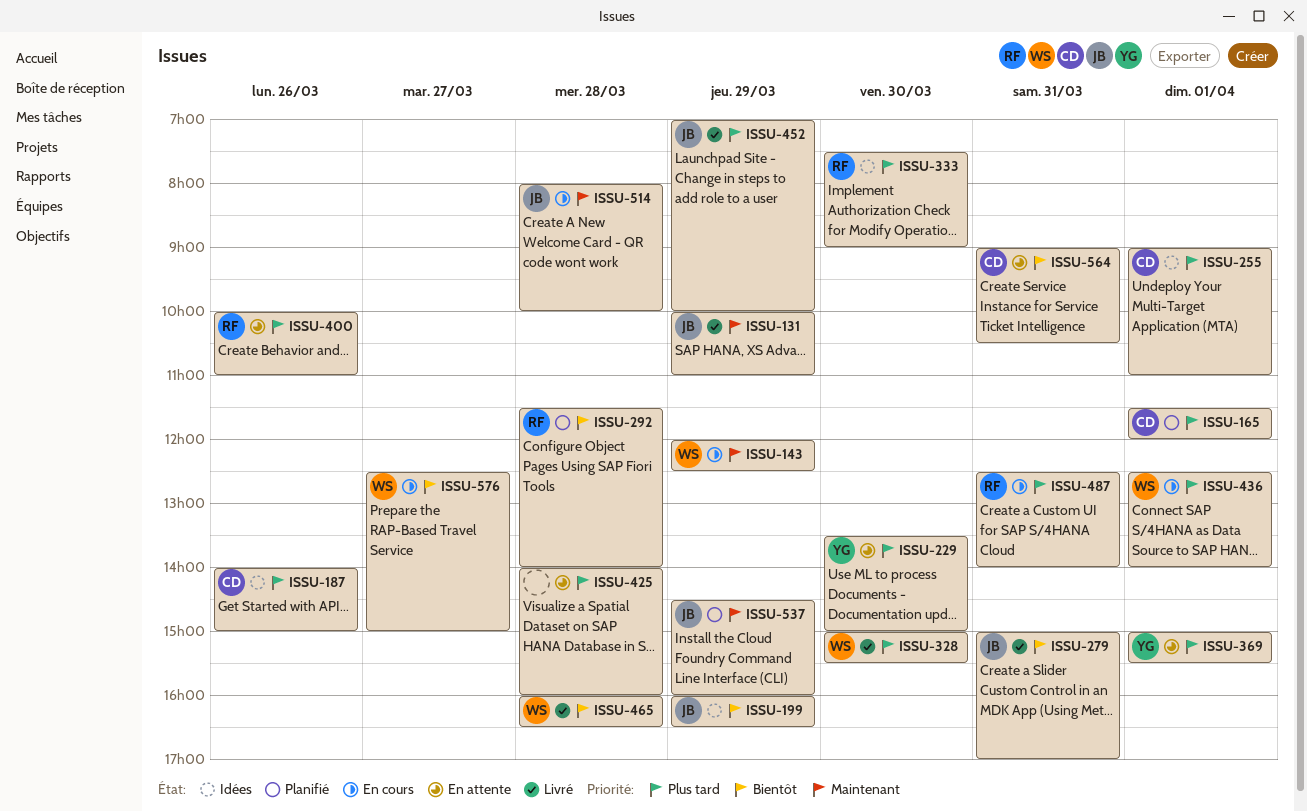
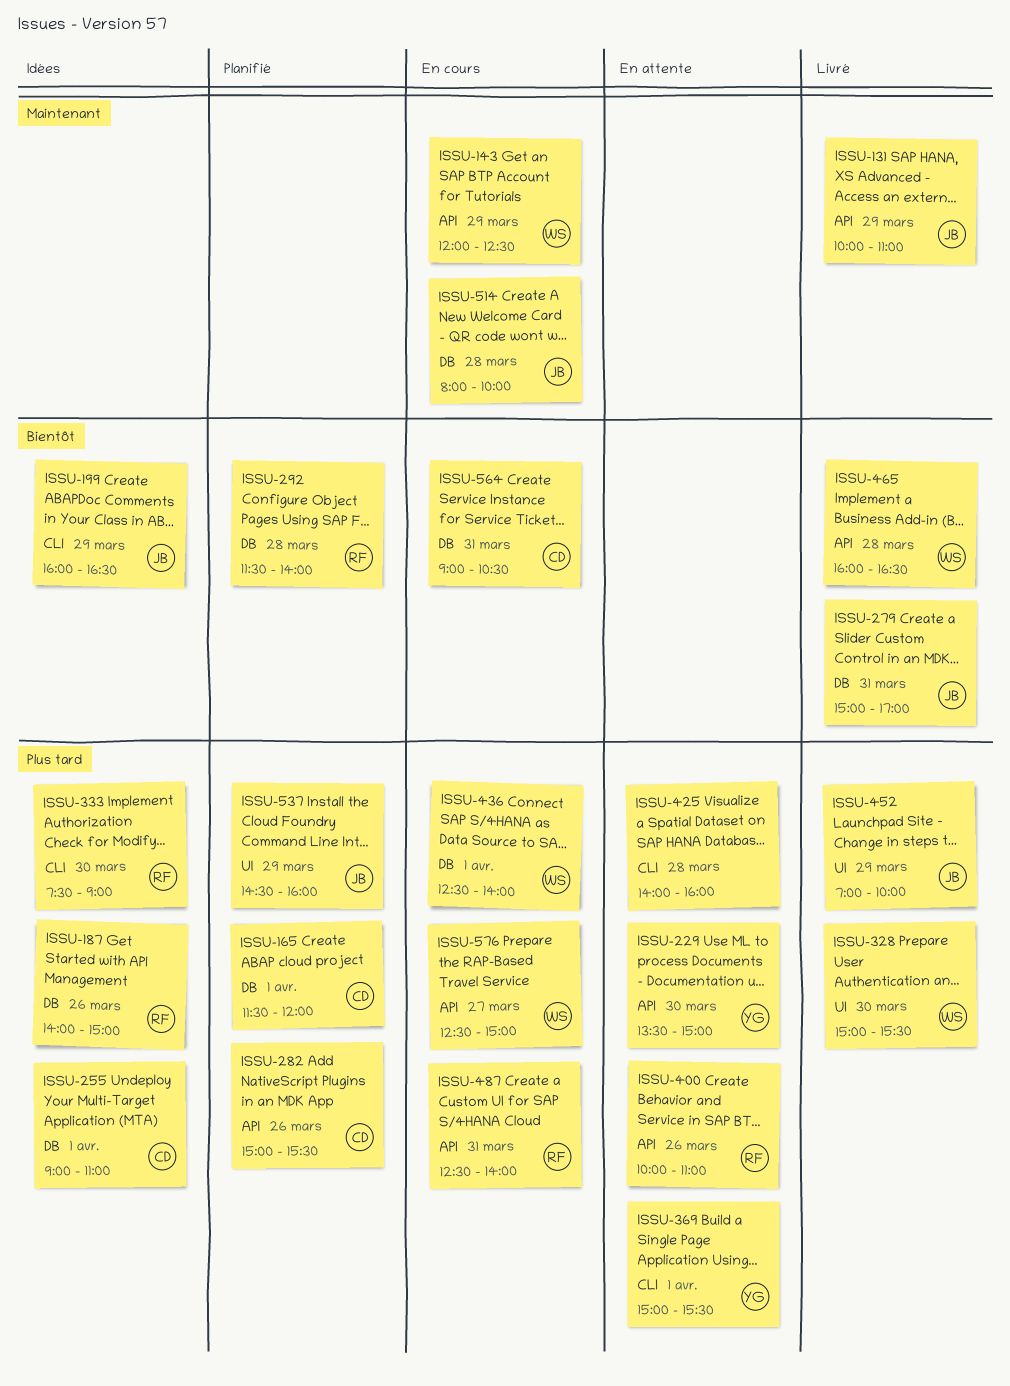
ISSU-187, owner: CD -> RF
ISSU-282: none -> present
ISSU-537, priority: Maintenant -> Plus tard
ISSU-564, status: En attente -> En cours
ISSU-576, priority: Bientôt -> Plus tard

